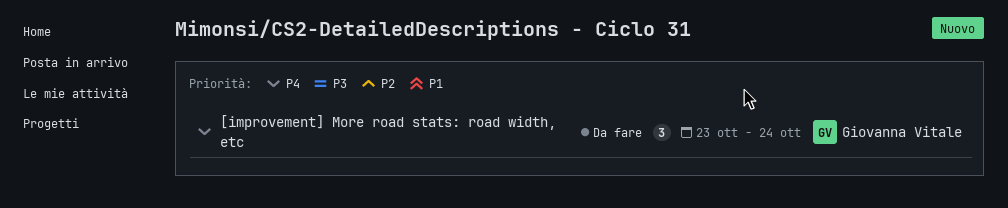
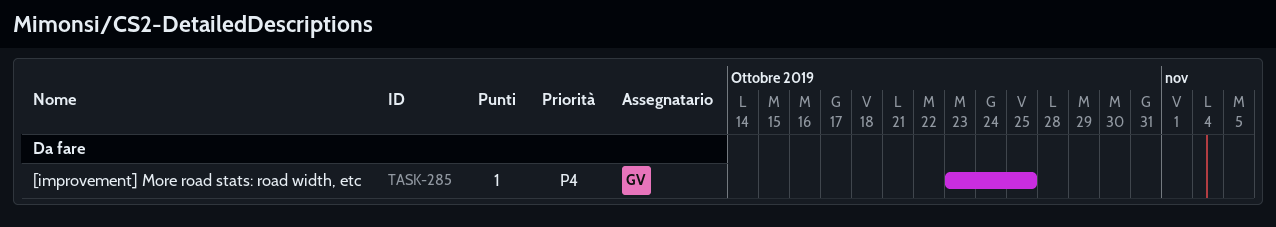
[improvement] More road stats: road width, etc, estimate: 3 -> 1
[improvement] More road stats: road width, etc, due: Oct 24 -> Oct 25

